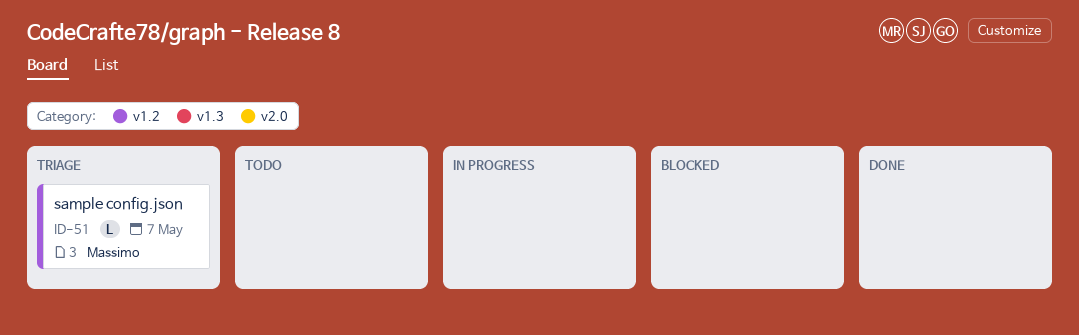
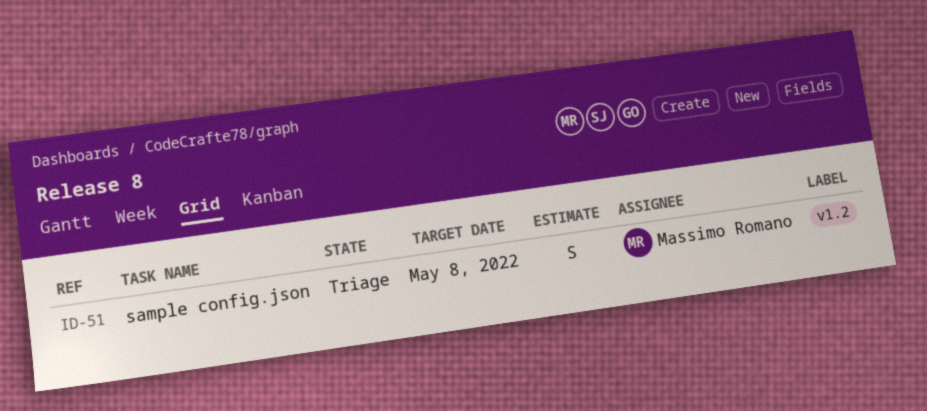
ID-51, estimate: L -> S
ID-51, due: May 7 -> May 8

